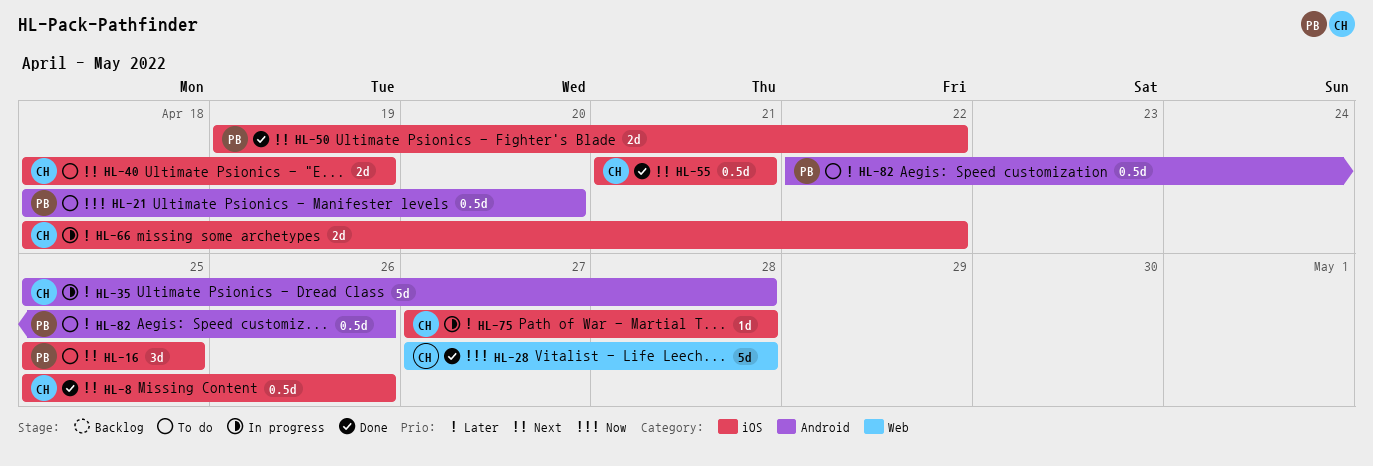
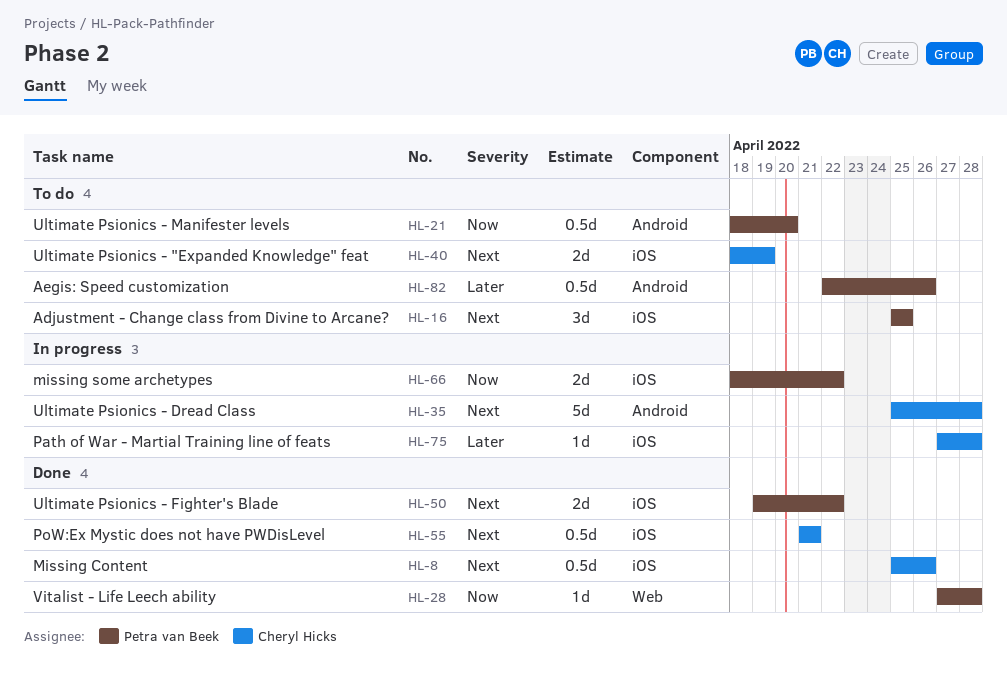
HL-28, owner: Cheryl Hicks -> Petra van Beek
HL-28, estimate: 5d -> 1d
HL-35, priority: Later -> Next
HL-66, owner: Cheryl Hicks -> Petra van Beek
HL-66, priority: Later -> Now

